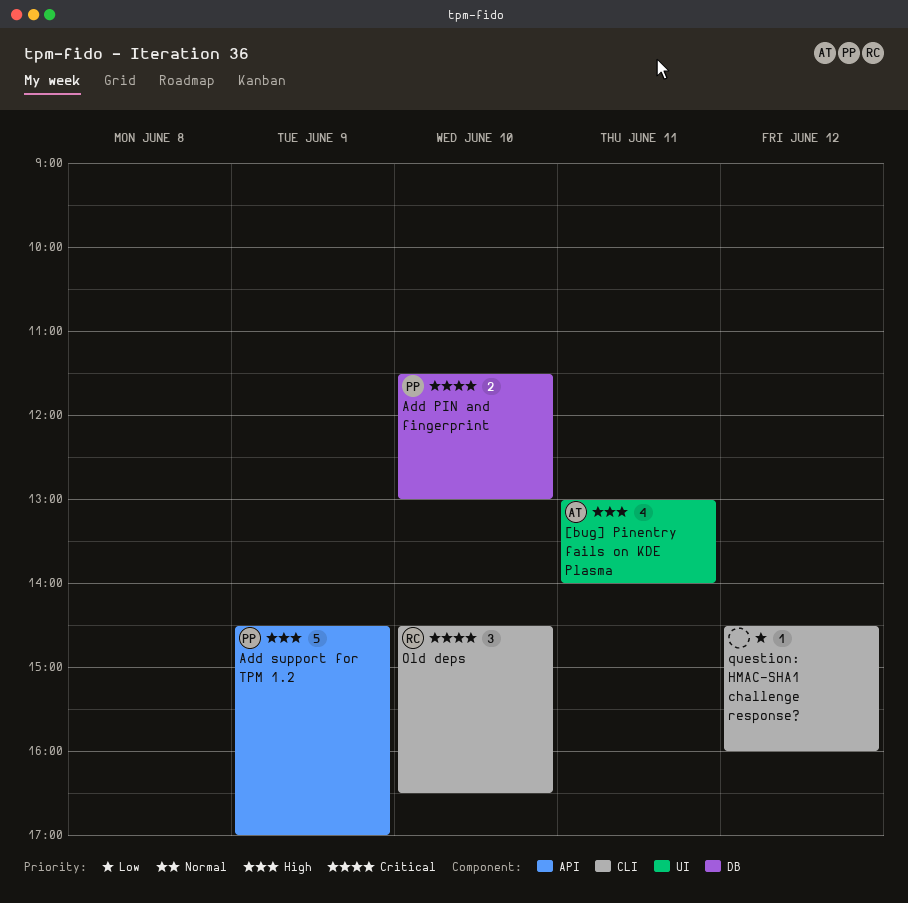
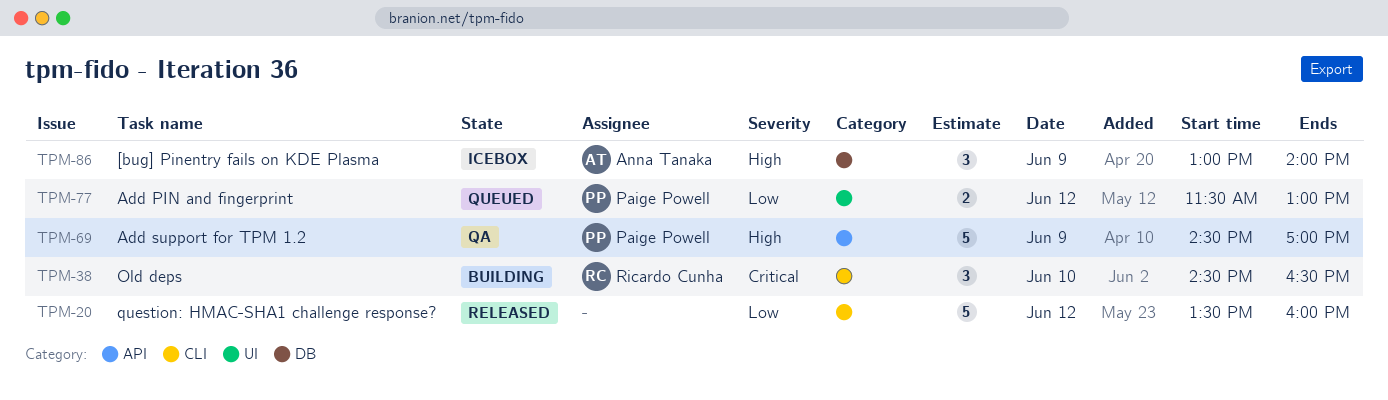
[bug] Pinentry fails on KDE Plasma, label: UI -> DB
[bug] Pinentry fails on KDE Plasma, estimate: 4 -> 3
[bug] Pinentry fails on KDE Plasma, day: Jun 11 -> Jun 9
Add PIN and fingerprint, priority: Critical -> Low
Add PIN and fingerprint, label: DB -> UI
Add PIN and fingerprint, day: Jun 10 -> Jun 12
question: HMAC-SHA1 challenge response?, estimate: 1 -> 5
question: HMAC-SHA1 challenge response?, begins: 14:30 -> 13:30

